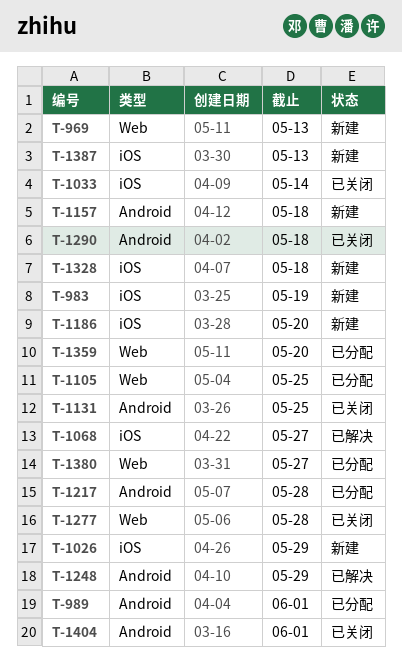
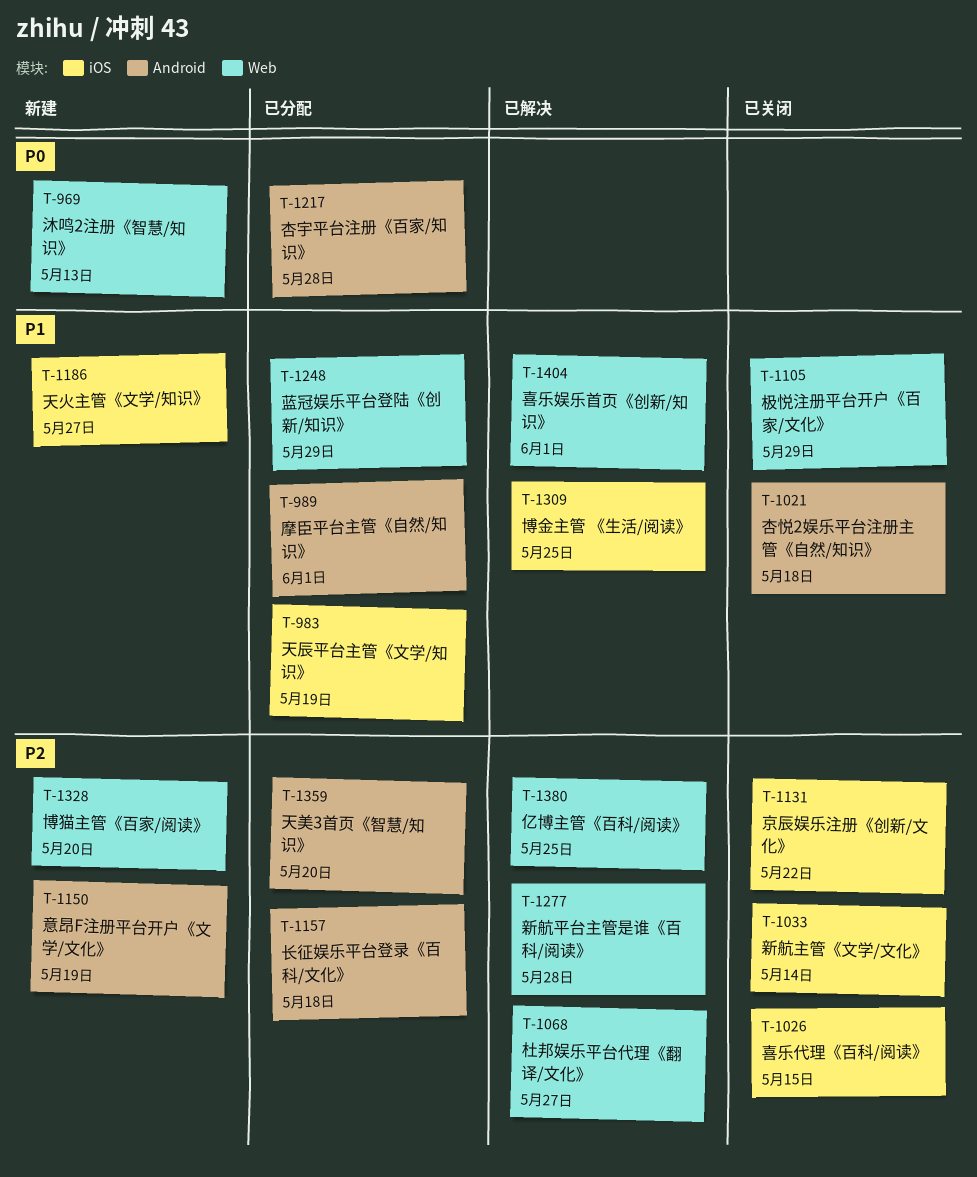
T-983, status: 新建 -> 已分配
T-1021: none -> present
T-1026, status: 新建 -> 已关闭
T-1026, due: May 29 -> May 15
T-1068, label: iOS -> Web
T-1105, status: 已分配 -> 已关闭
T-1105, due: May 25 -> May 29
T-1131, label: Android -> iOS
T-1131, due: May 25 -> May 22
T-1150: none -> present
T-1157, status: 新建 -> 已分配
T-1186, due: May 20 -> May 27
T-1248, status: 已解决 -> 已分配
T-1248, label: Android -> Web
T-1277, status: 已关闭 -> 已解决
T-1290: present -> none
T-1309: none -> present
T-1328, label: iOS -> Web
T-1328, due: May 18 -> May 20
T-1359, label: Web -> Android
T-1380, status: 已分配 -> 已解决
T-1380, due: May 27 -> May 25
T-1387: present -> none
T-1404, status: 已关闭 -> 已解决
T-1404, label: Android -> Web

